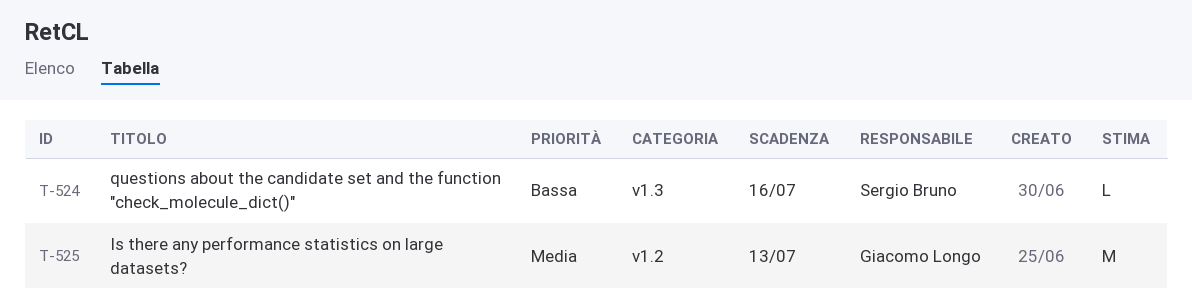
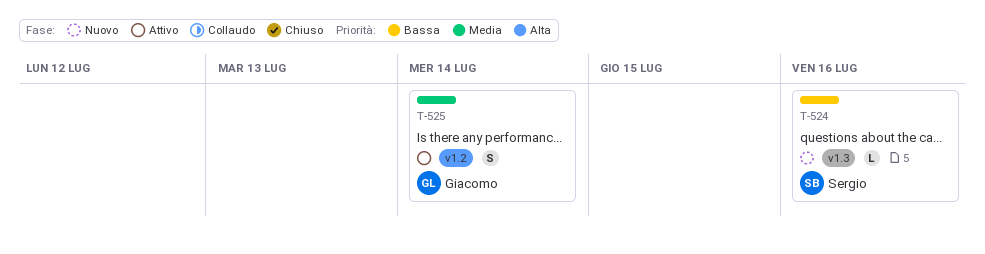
T-525, estimate: M -> S
T-525, due: Jul 13 -> Jul 14

